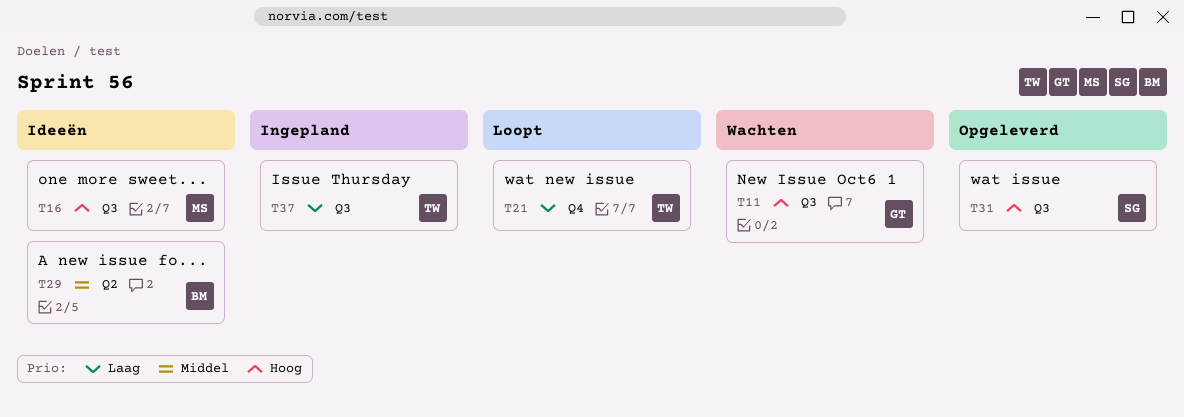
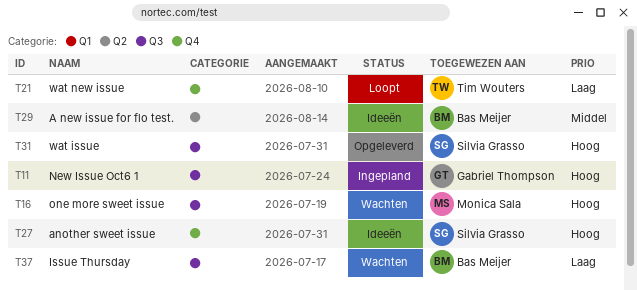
T11, status: Wachten -> Ingepland
T16, status: Ideeën -> Wachten
T27: none -> present
T37, status: Ingepland -> Wachten
T37, owner: Tim Wouters -> Bas Meijer

